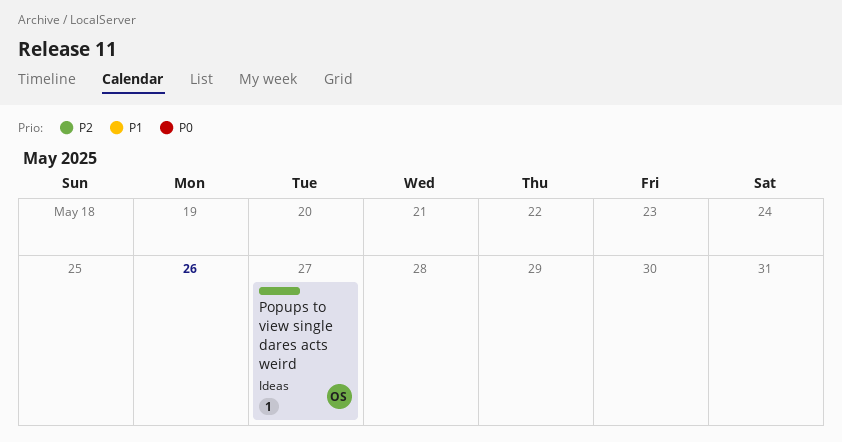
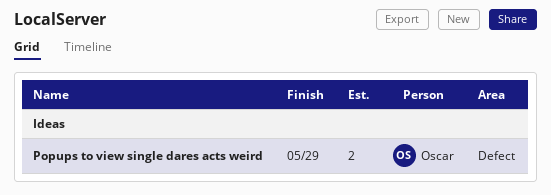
Popups to view single dares acts weird, estimate: 1 -> 2
Popups to view single dares acts weird, due: May 27 -> May 29

